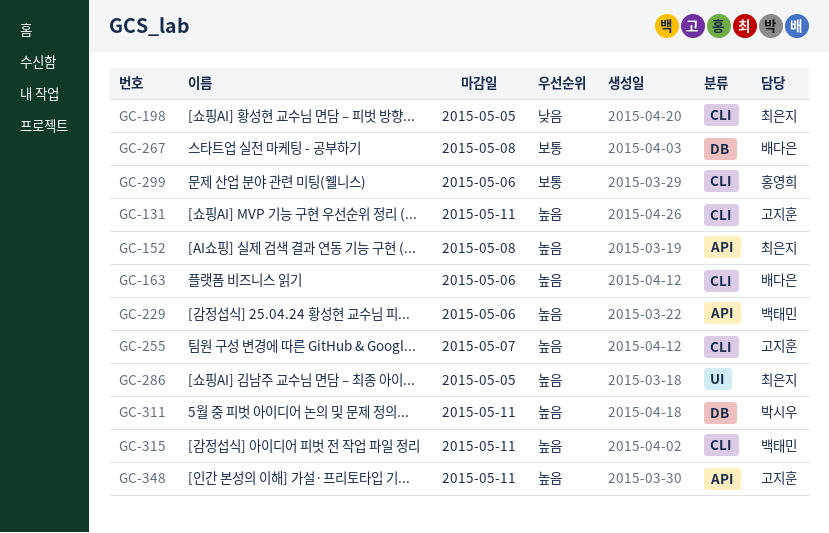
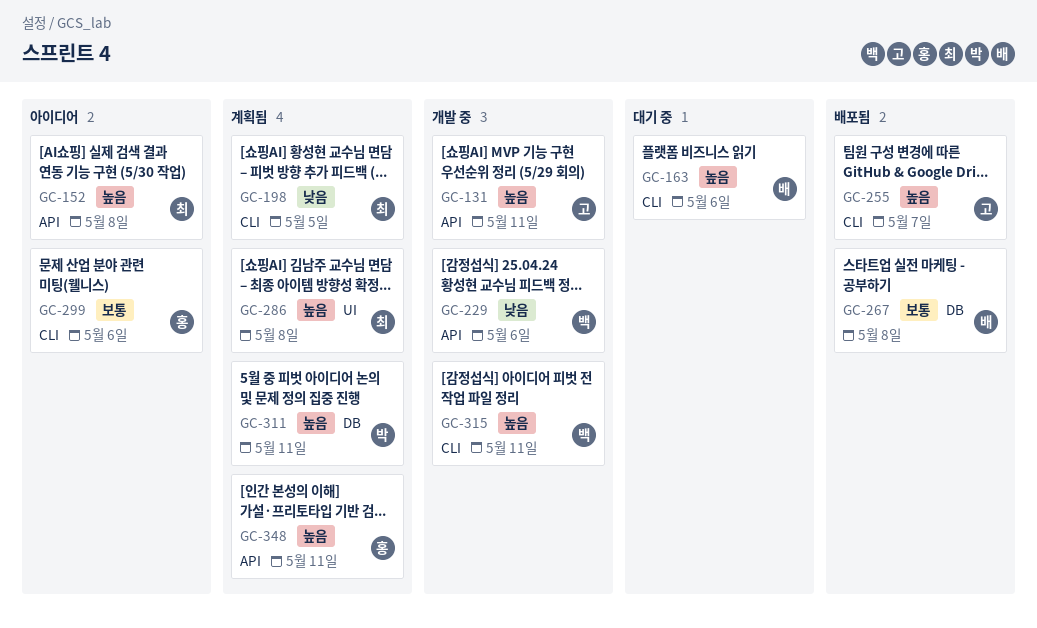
GC-131, label: CLI -> API
GC-229, priority: 높음 -> 낮음
GC-286, due: May 5 -> May 8
GC-348, owner: 고지훈 -> 홍영희

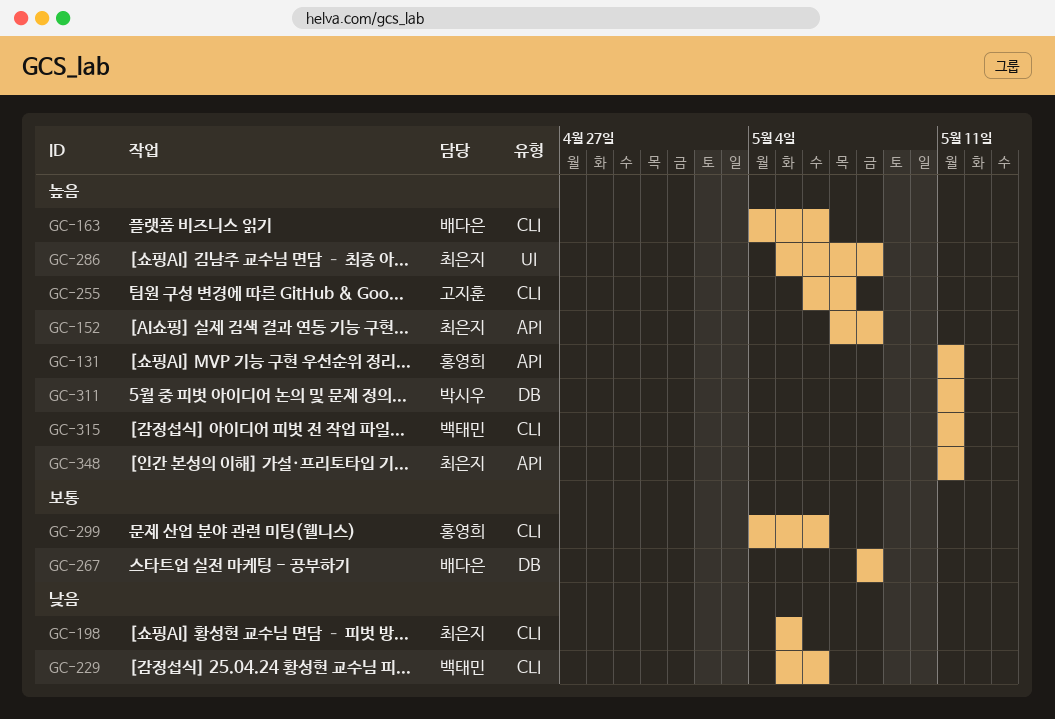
GC-131, owner: 고지훈 -> 홍영희
GC-229, label: API -> CLI
GC-348, owner: 홍영희 -> 최은지

